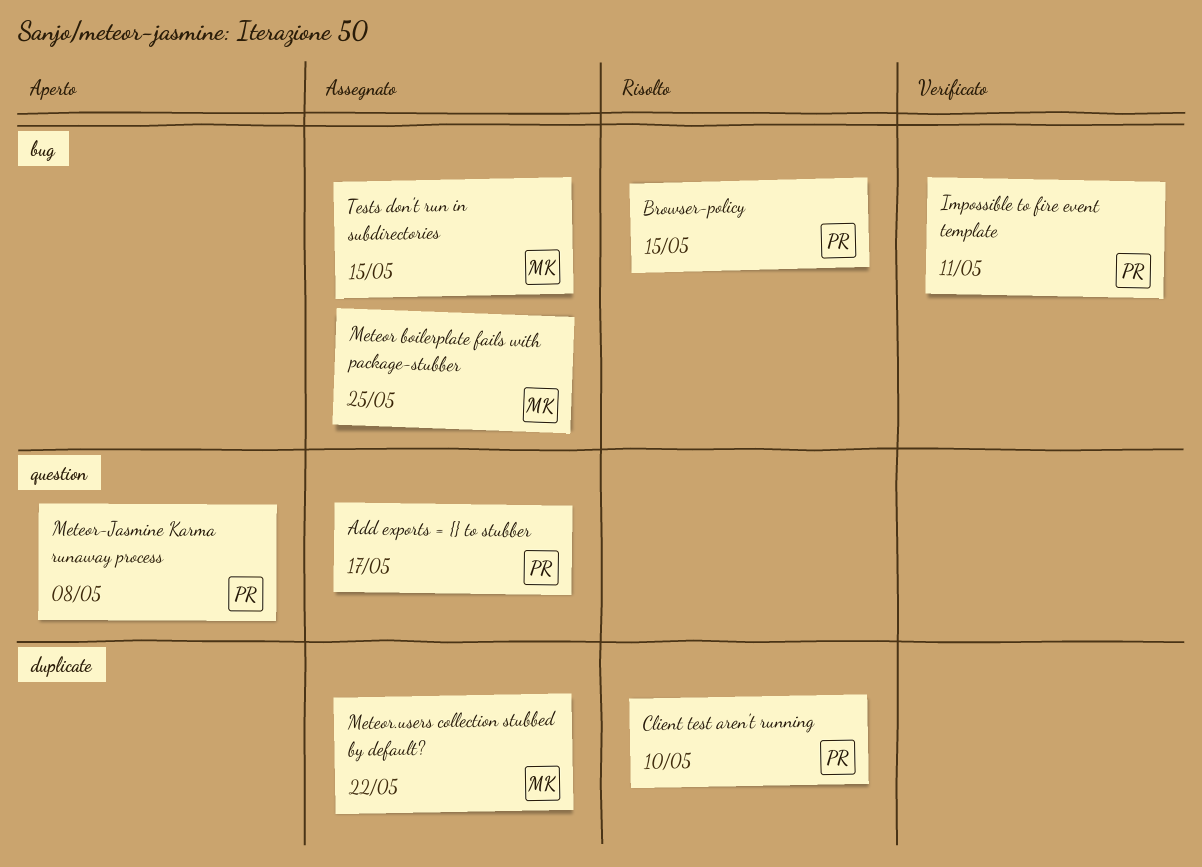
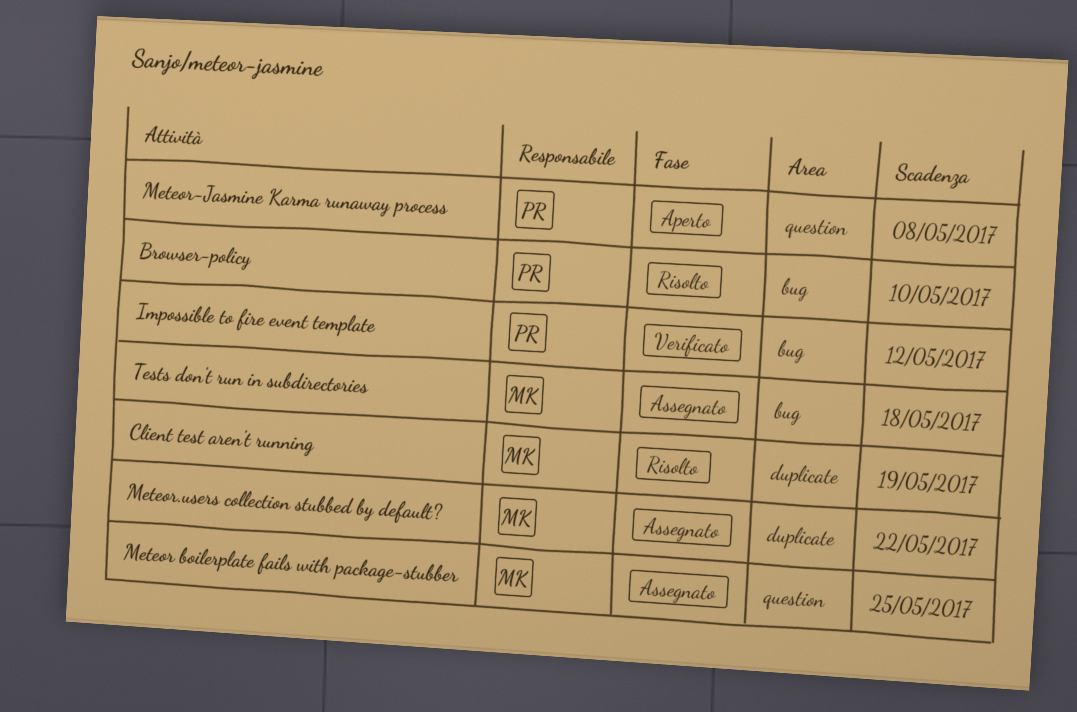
Add exports = {} to stubber: present -> none
Browser-policy, due: May 15 -> May 10
Client test aren't running, owner: PR -> MK
Client test aren't running, due: May 10 -> May 19
Impossible to fire event template, due: May 11 -> May 12
Meteor boilerplate fails with package-stubber, label: bug -> question
Tests don't run in subdirectories, due: May 15 -> May 18

